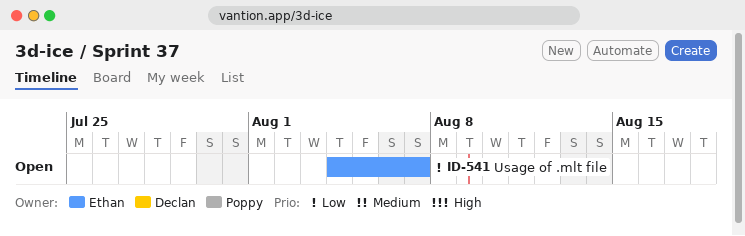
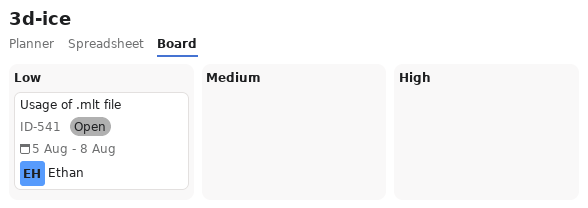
ID-541, start: Aug 4 -> Aug 5
ID-541, due: Aug 7 -> Aug 8

